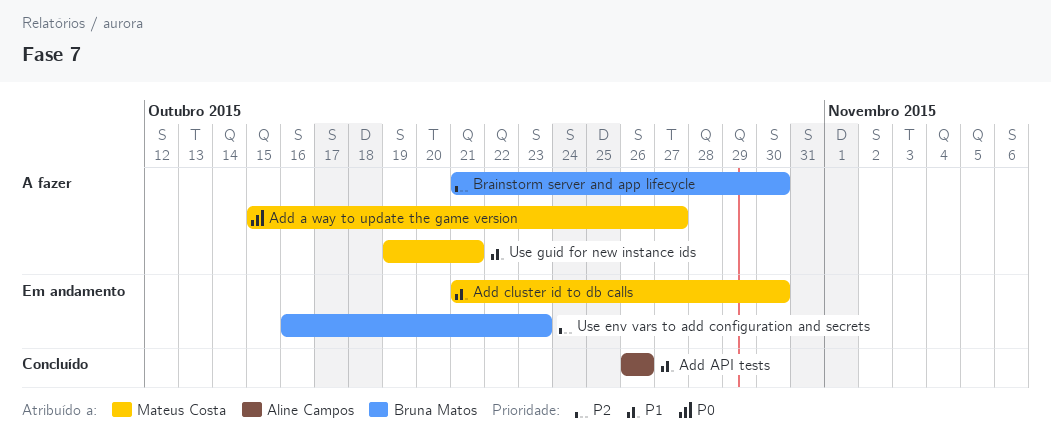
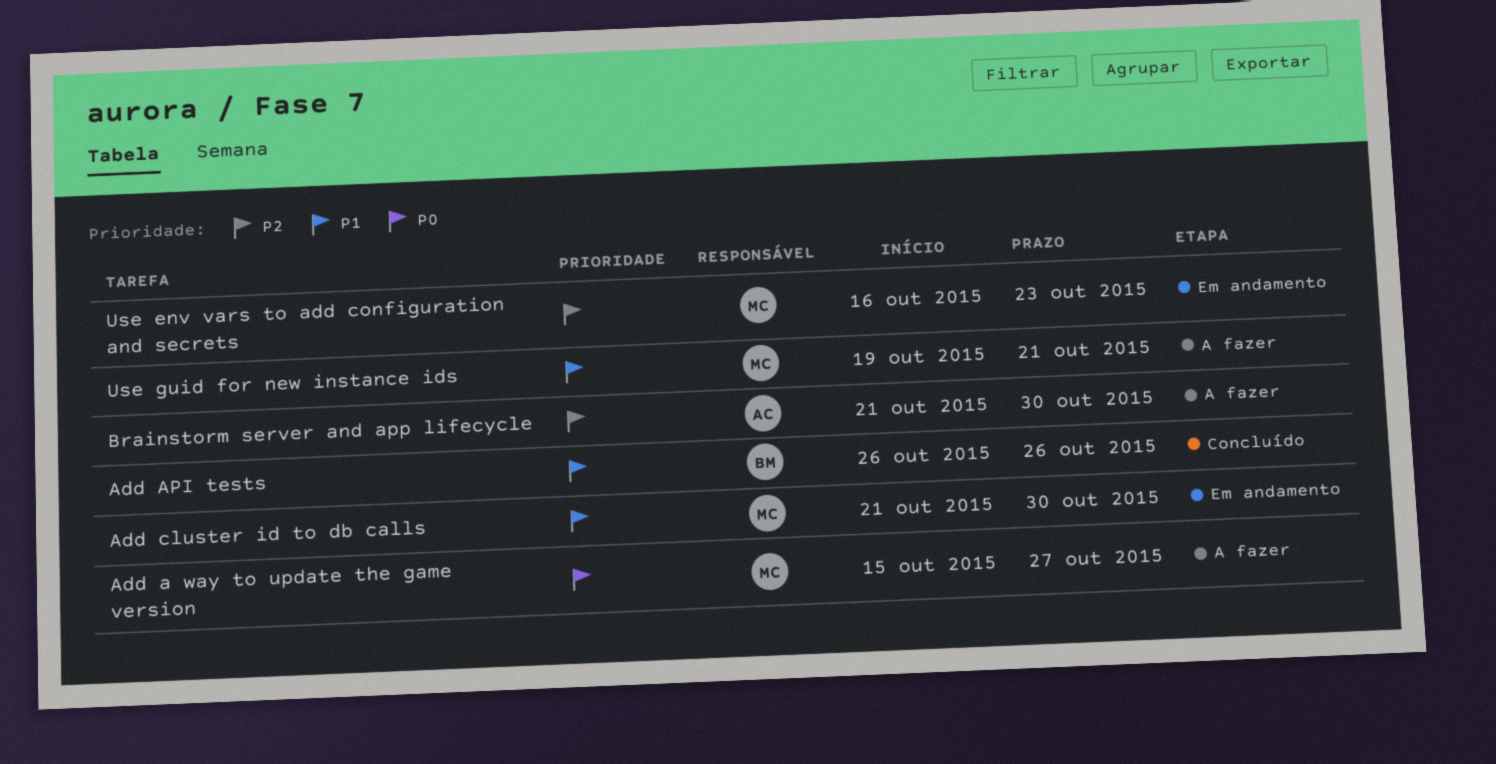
Add API tests, owner: Aline Campos -> Bruna Matos
Brainstorm server and app lifecycle, owner: Bruna Matos -> Aline Campos
Use env vars to add configuration and secrets, owner: Bruna Matos -> Mateus Costa

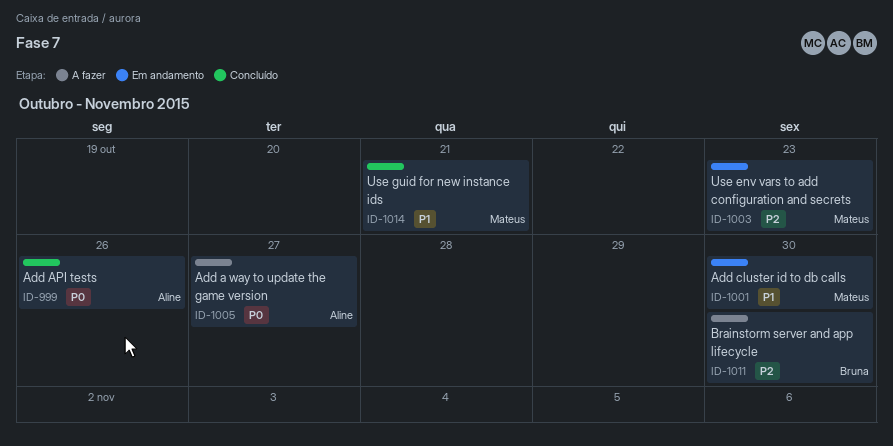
Add a way to update the game version, owner: Mateus -> Aline
Add API tests, owner: Bruna -> Aline
Add API tests, priority: P1 -> P0
Brainstorm server and app lifecycle, owner: Aline -> Bruna
Use guid for new instance ids, status: A fazer -> Concluído

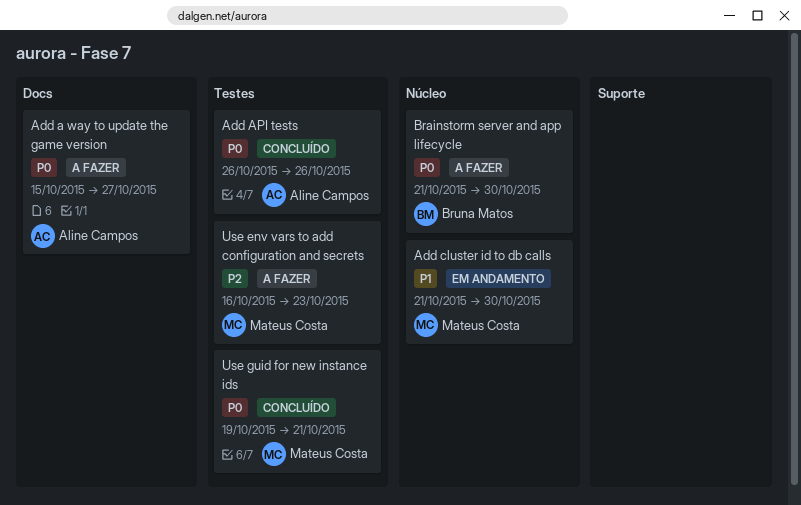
Brainstorm server and app lifecycle, priority: P2 -> P0
Use env vars to add configuration and secrets, status: Em andamento -> A fazer
Use guid for new instance ids, priority: P1 -> P0

